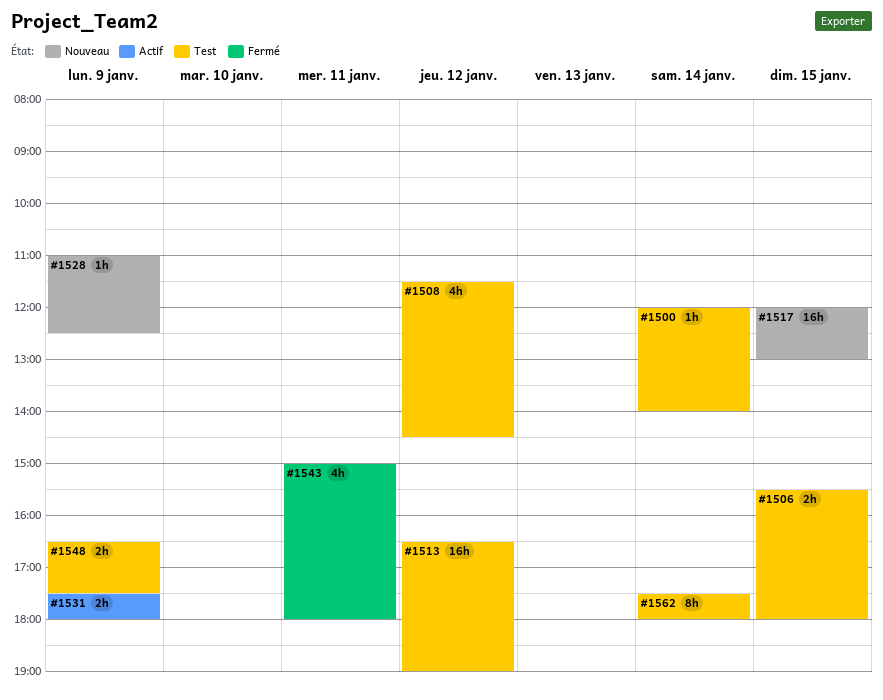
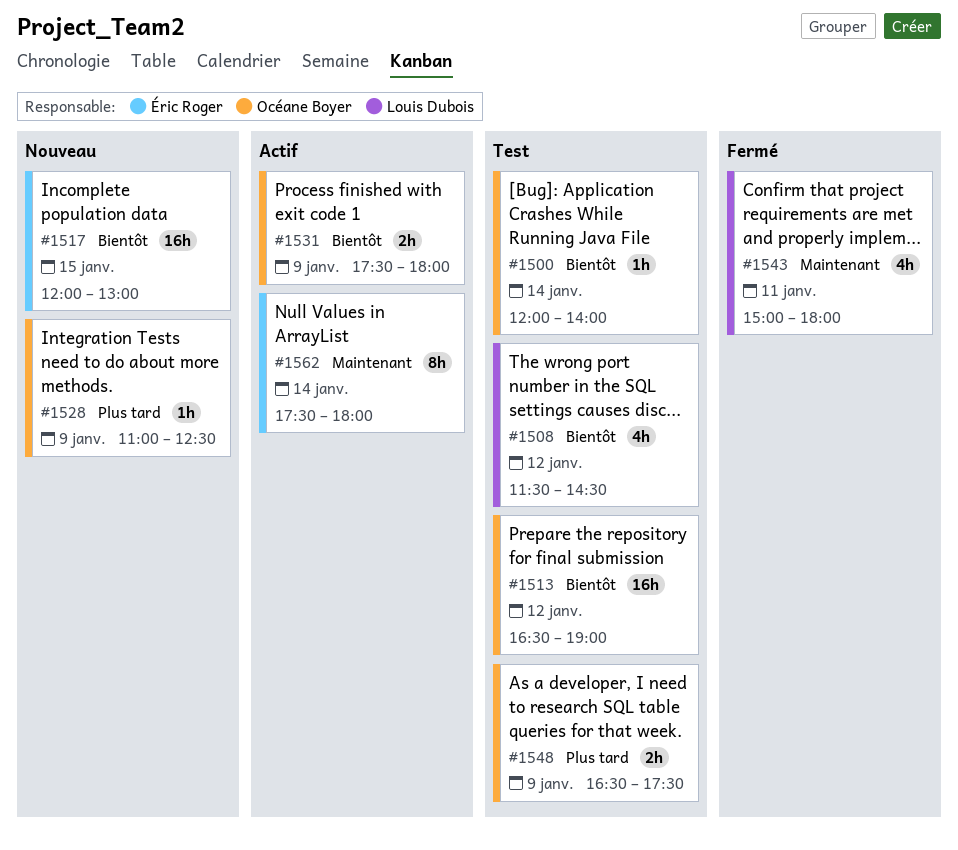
#1506: present -> none
#1562, status: Test -> Actif

